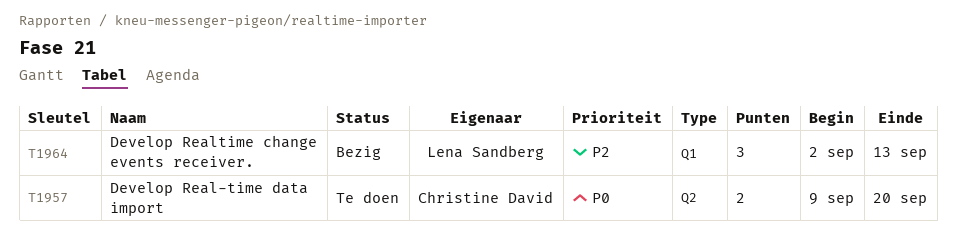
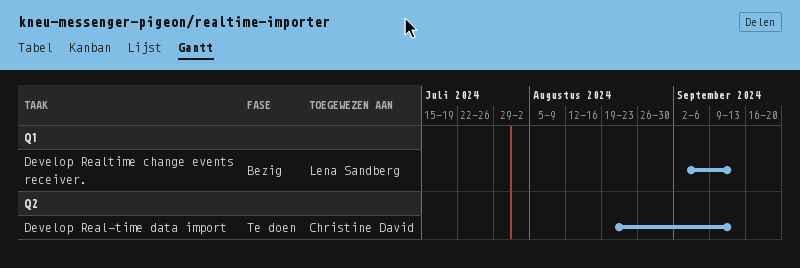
Develop Real-time data import, start: Sep 9 -> Aug 19
Develop Real-time data import, due: Sep 20 -> Sep 13

